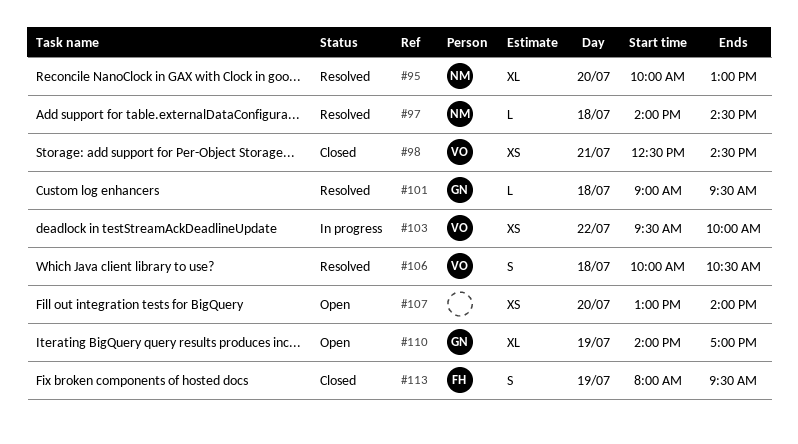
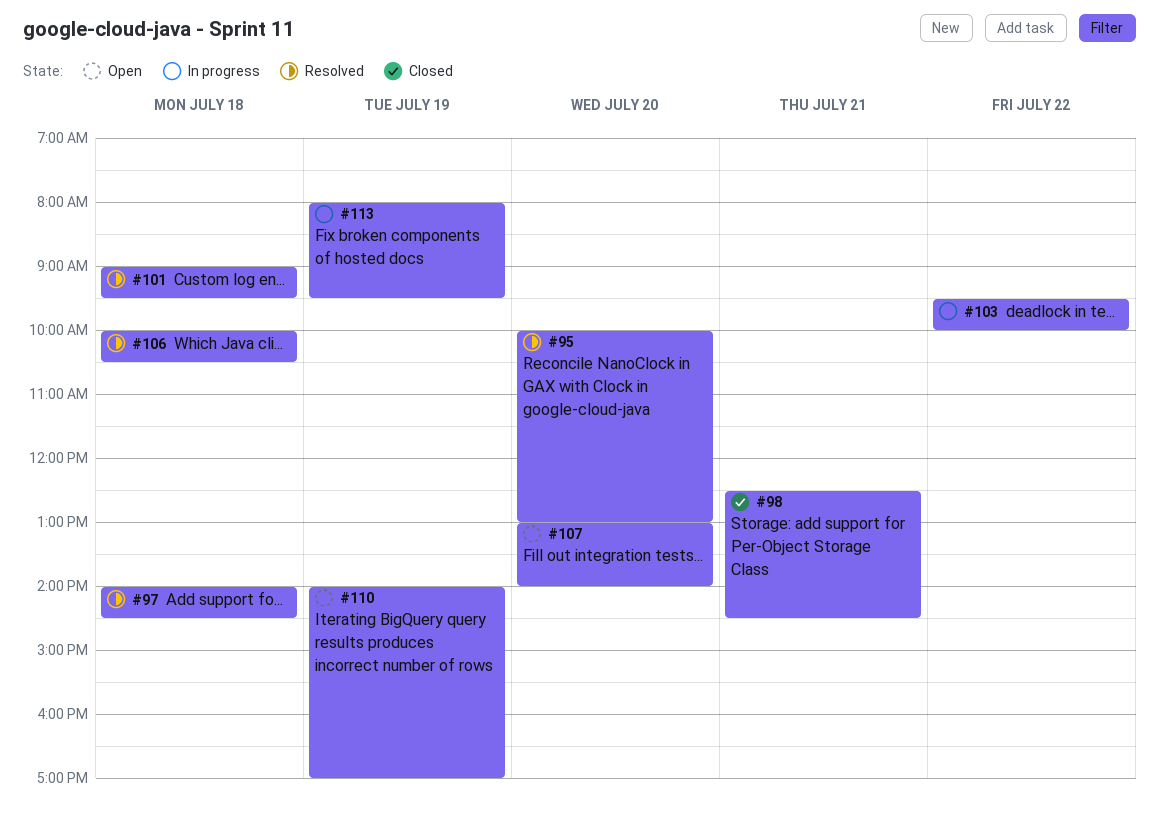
#113, status: Closed -> In progress

